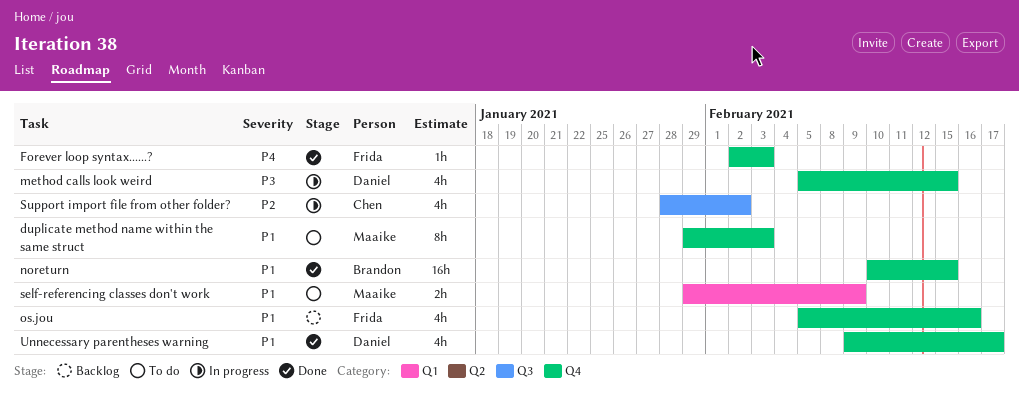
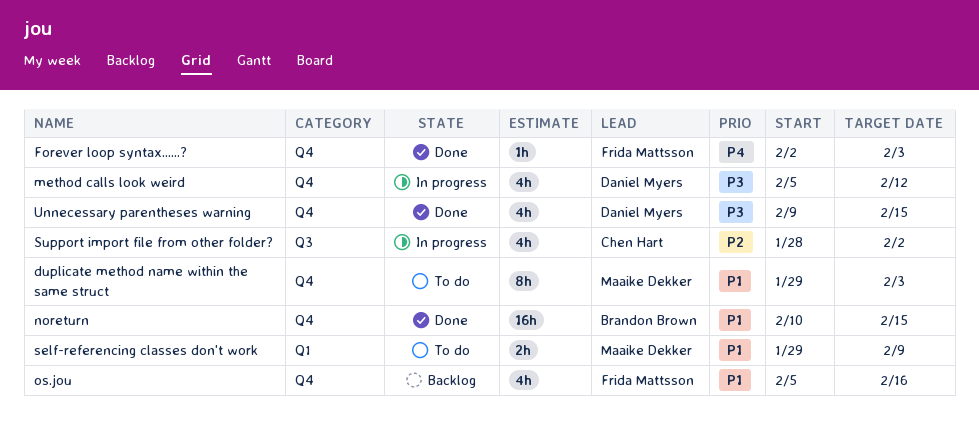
method calls look weird, due: Feb 15 -> Feb 12
Unnecessary parentheses warning, priority: P1 -> P3
Unnecessary parentheses warning, due: Feb 17 -> Feb 15

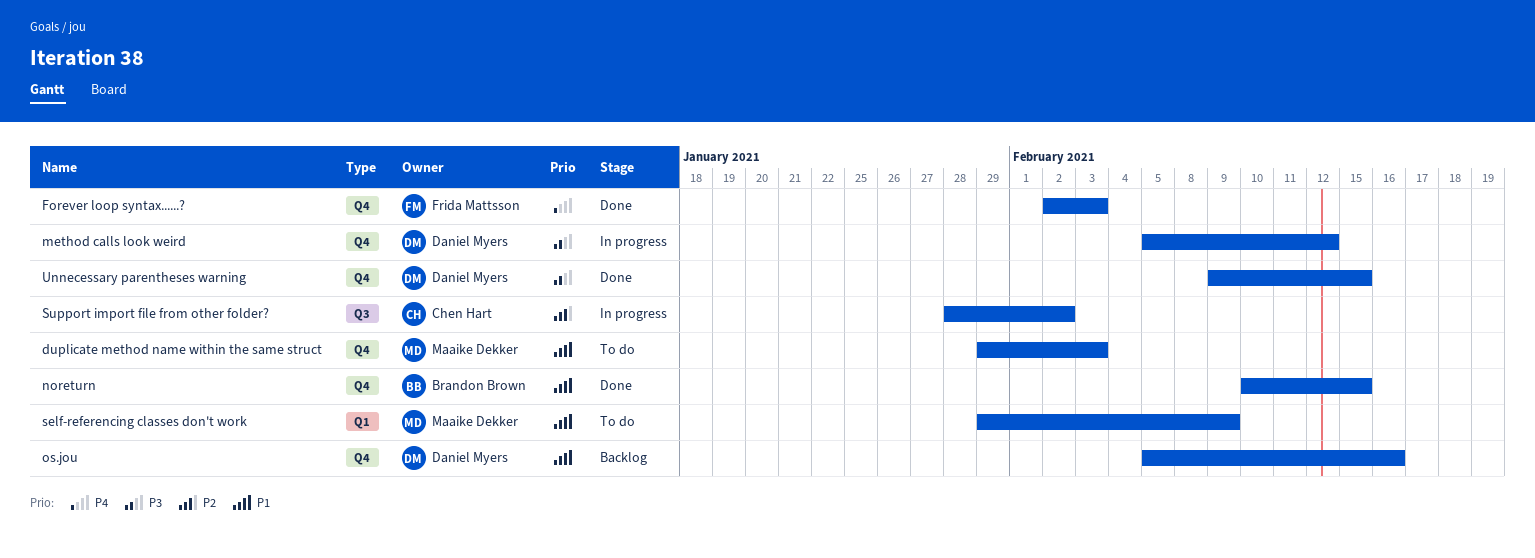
os.jou, owner: Frida Mattsson -> Daniel Myers

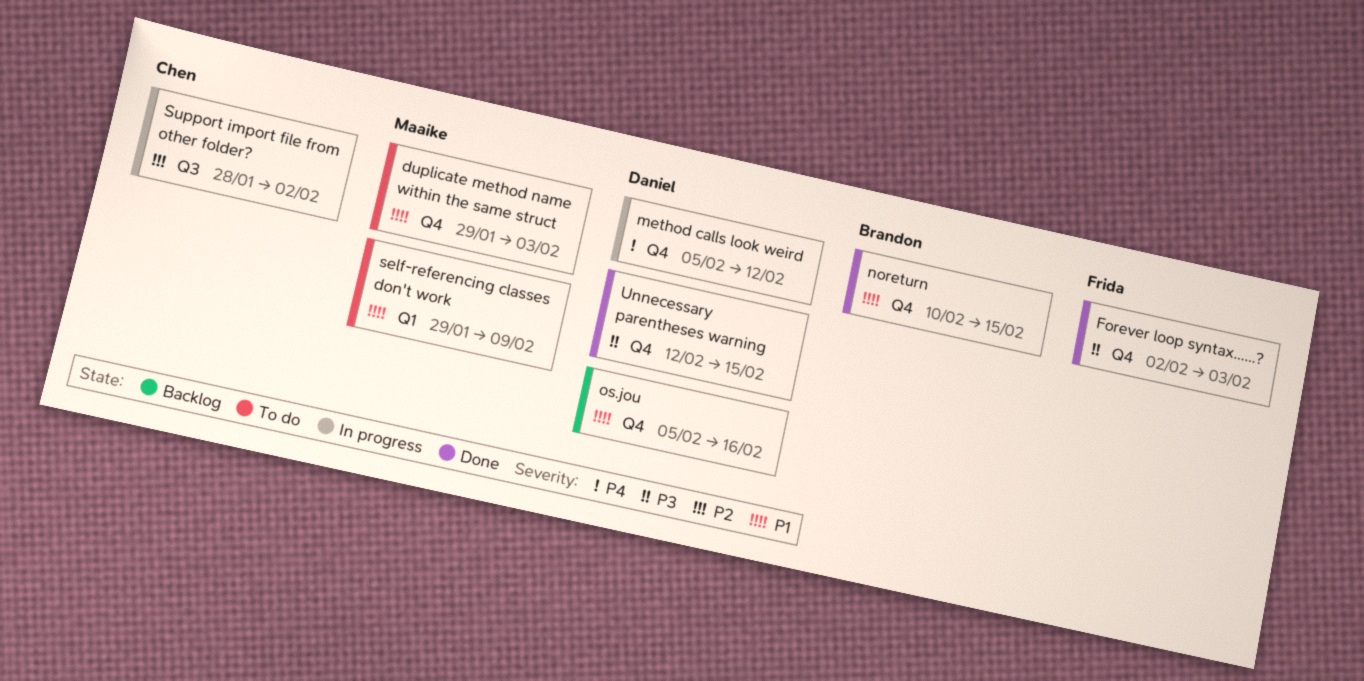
Forever loop syntax......?, priority: P4 -> P3
method calls look weird, priority: P3 -> P4
Unnecessary parentheses warning, start: Feb 9 -> Feb 12

